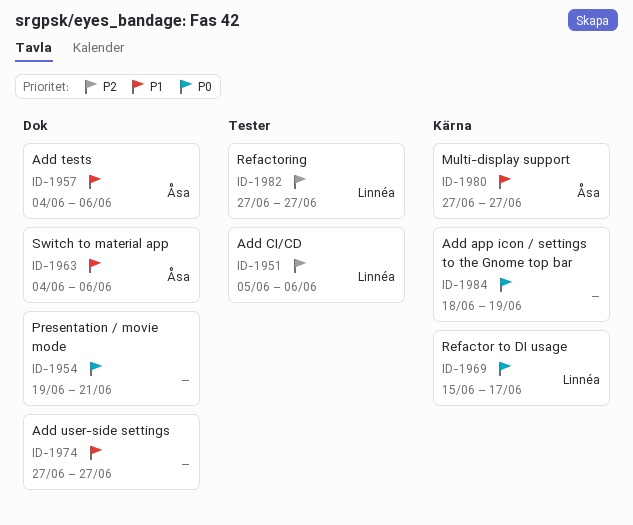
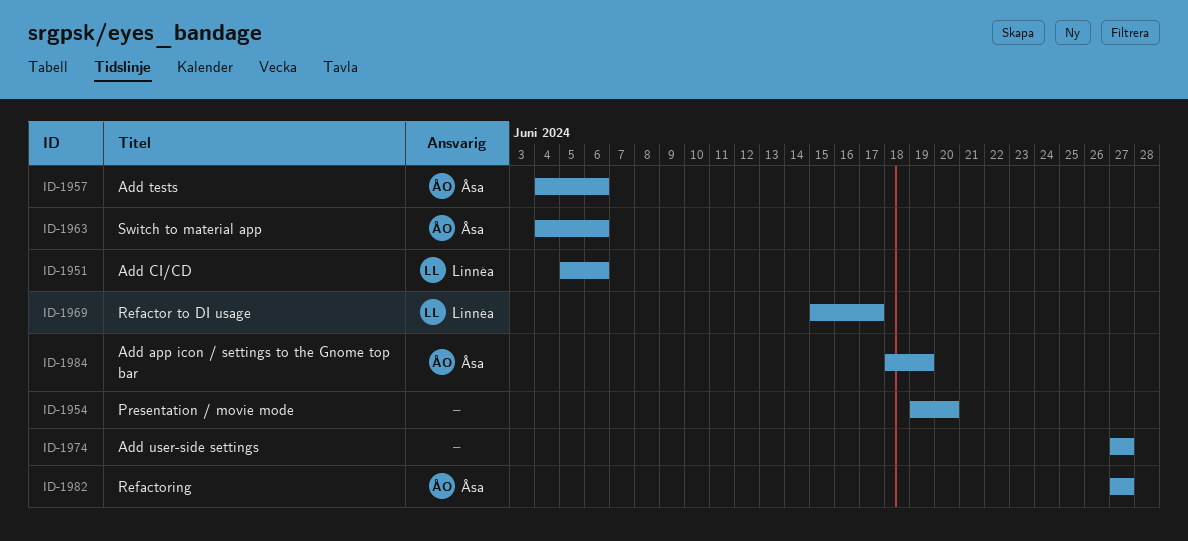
ID-1954, due: Jun 21 -> Jun 20
ID-1980: present -> none
ID-1982, owner: Linnéa -> Åsa
ID-1984, owner: none -> Åsa

